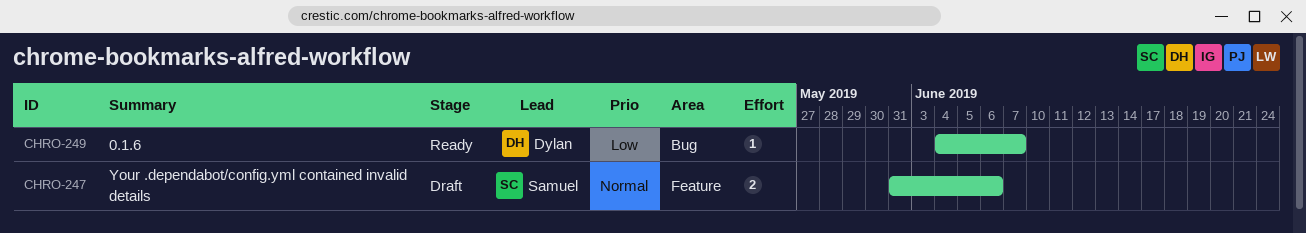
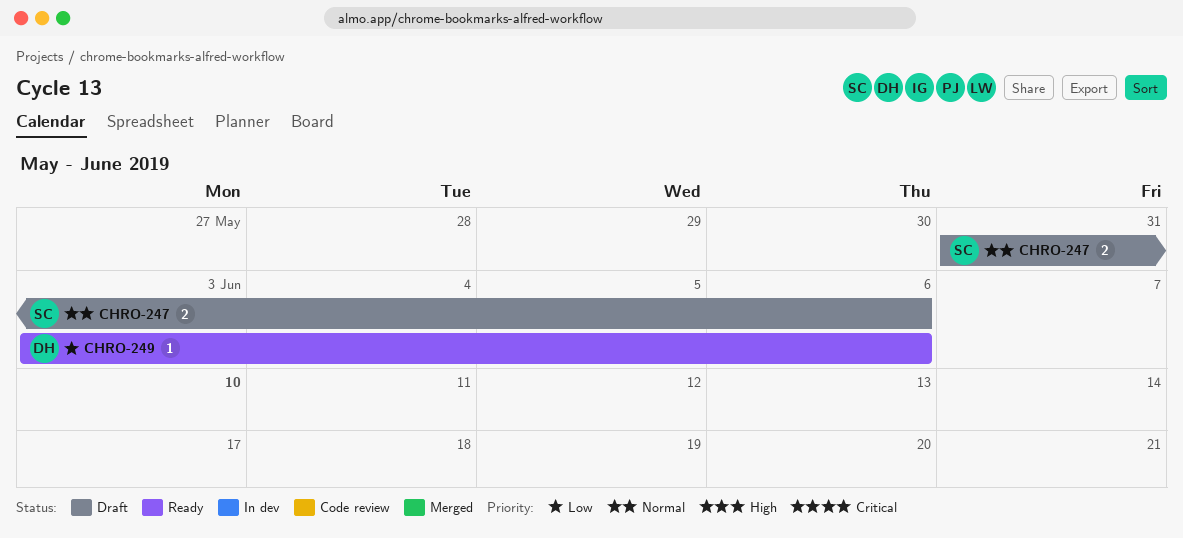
CHRO-249, start: Jun 4 -> Jun 3
CHRO-249, due: Jun 7 -> Jun 6

